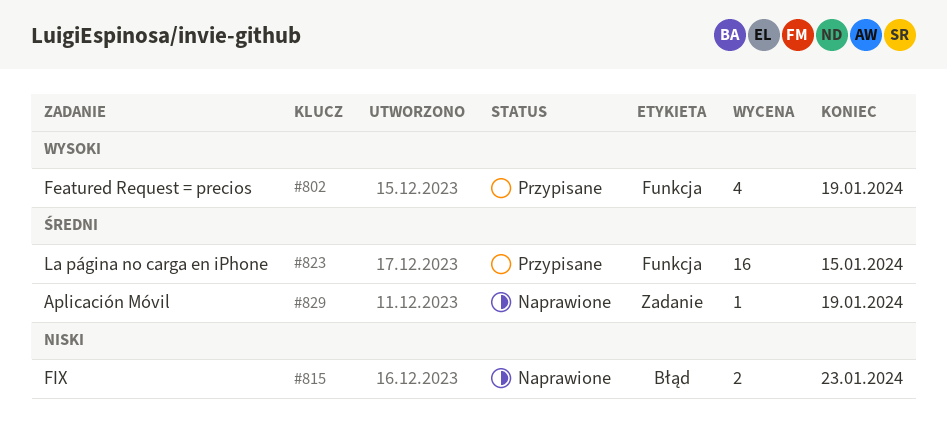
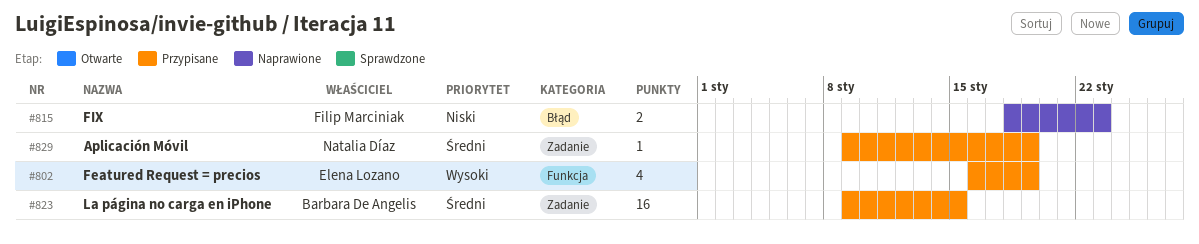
#823, label: Funkcja -> Zadanie
#829, status: Naprawione -> Przypisane

